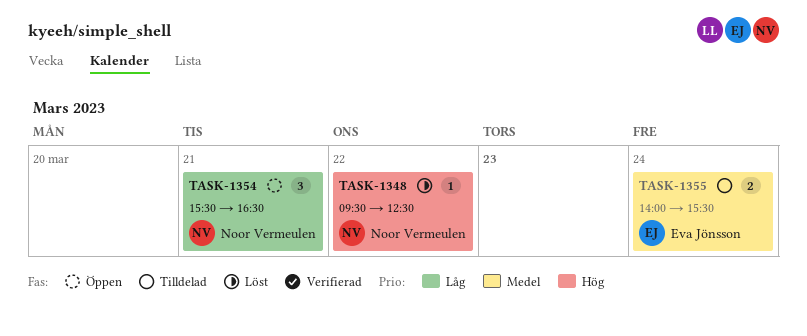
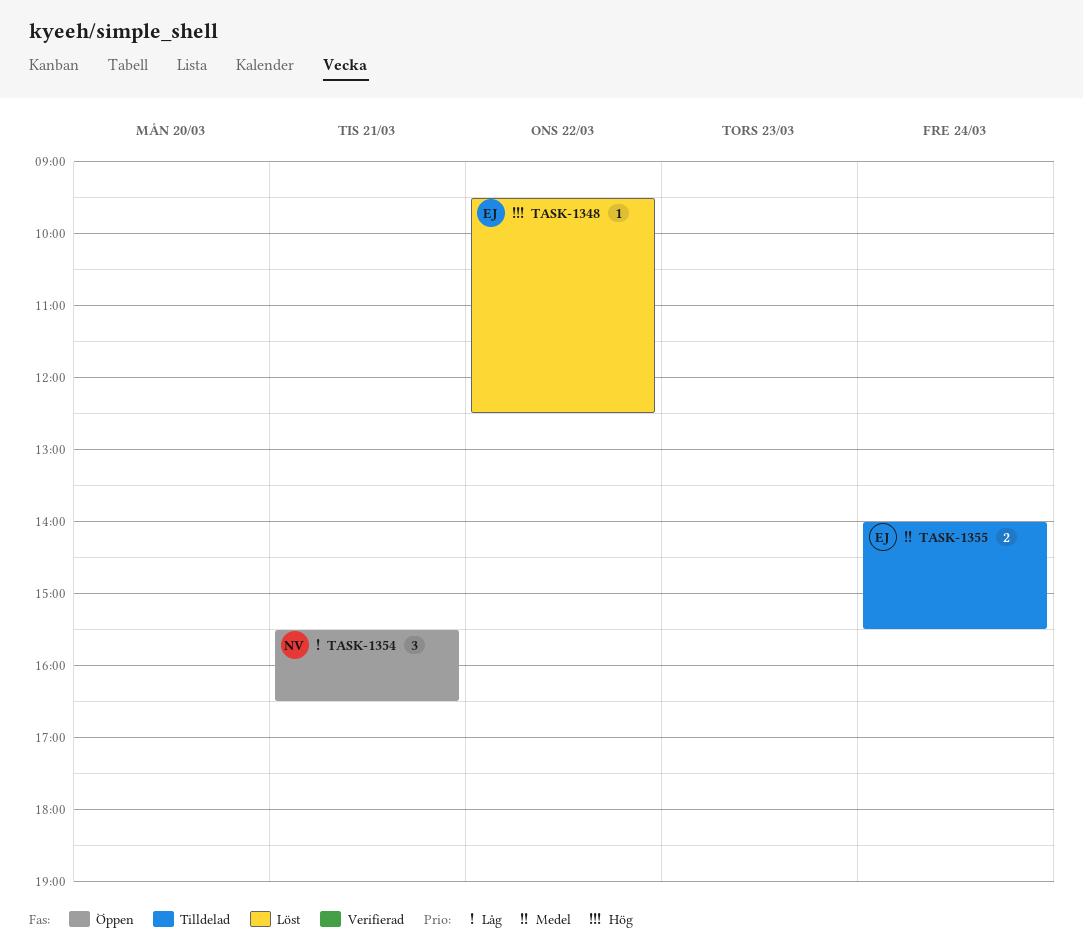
TASK-1348, owner: Noor Vermeulen -> Eva Jönsson

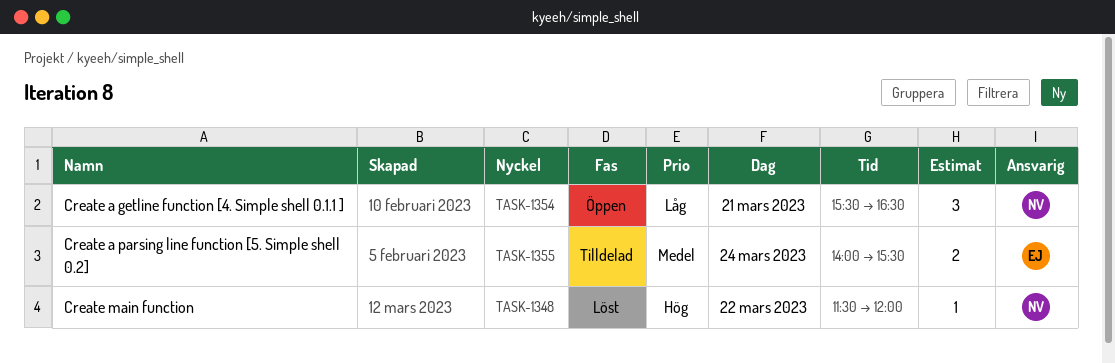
TASK-1348, owner: EJ -> NV
TASK-1348, begins: 09:30 -> 11:30
TASK-1348, ends: 12:30 -> 12:00

